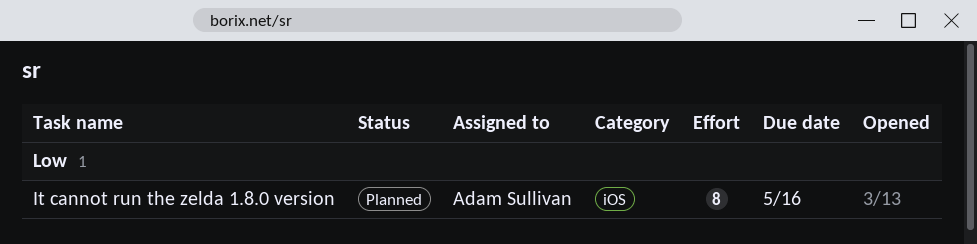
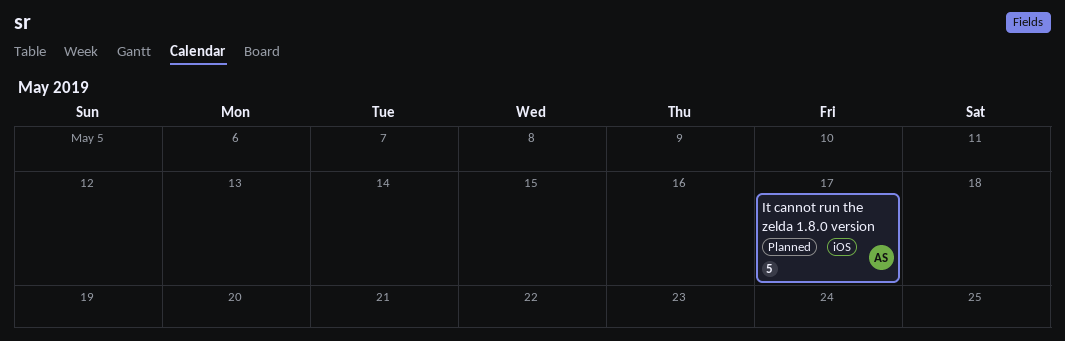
It cannot run the zelda 1.8.0 version, estimate: 8 -> 5
It cannot run the zelda 1.8.0 version, due: May 16 -> May 17

